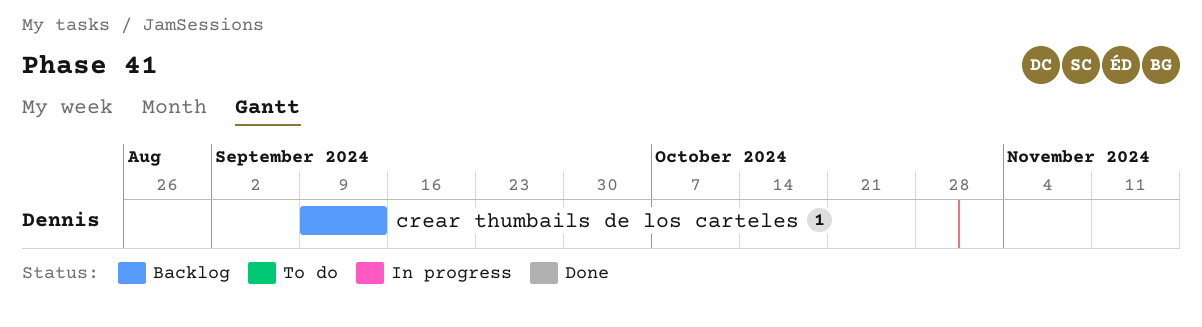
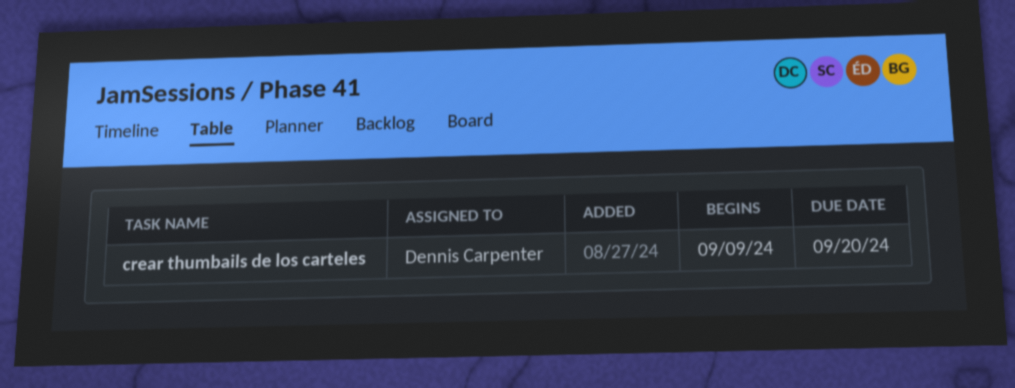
crear thumbails de los carteles, due: Sep 13 -> Sep 20

